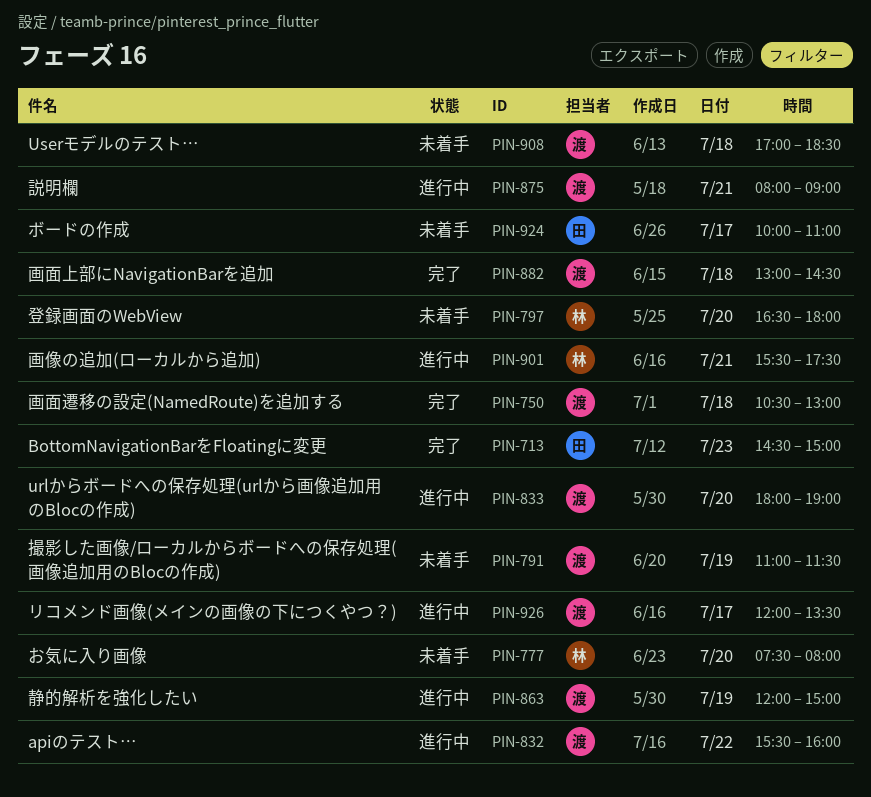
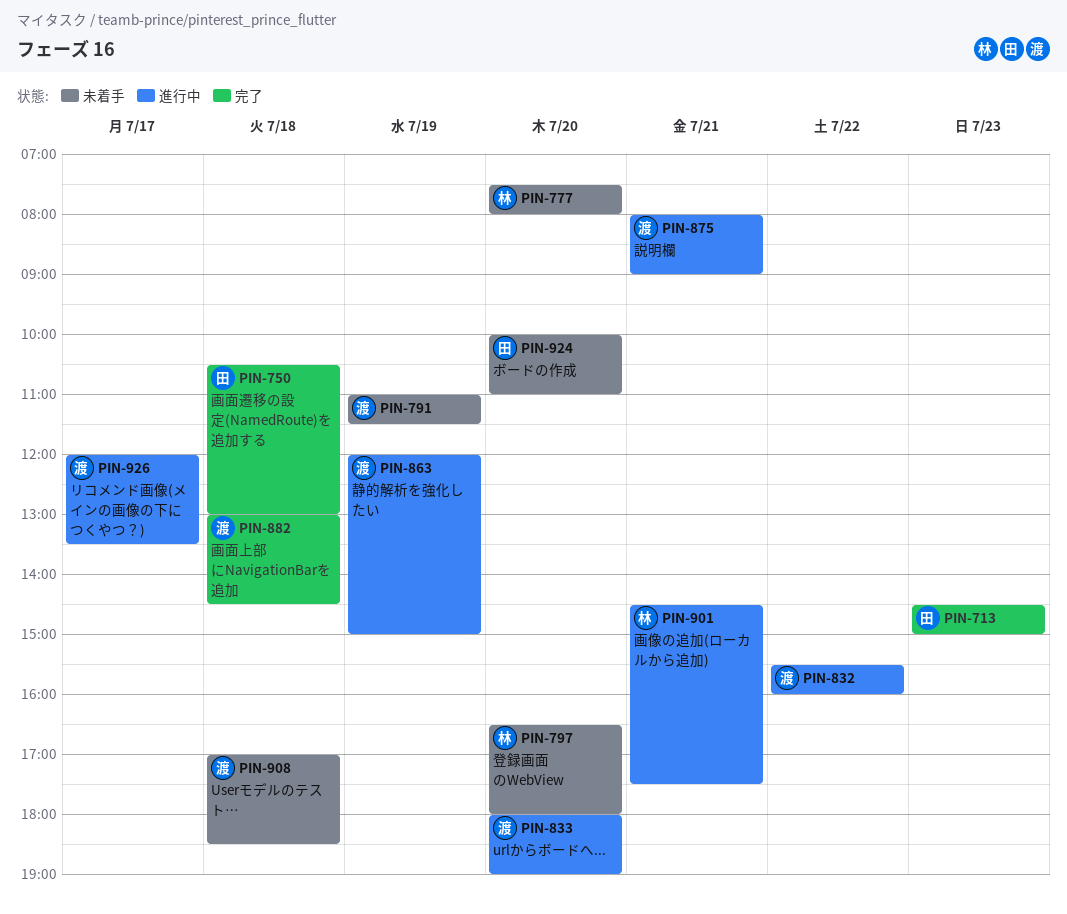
PIN-750, owner: 渡 -> 田
PIN-901, begins: 15:30 -> 14:30
PIN-924, day: Jul 17 -> Jul 20

